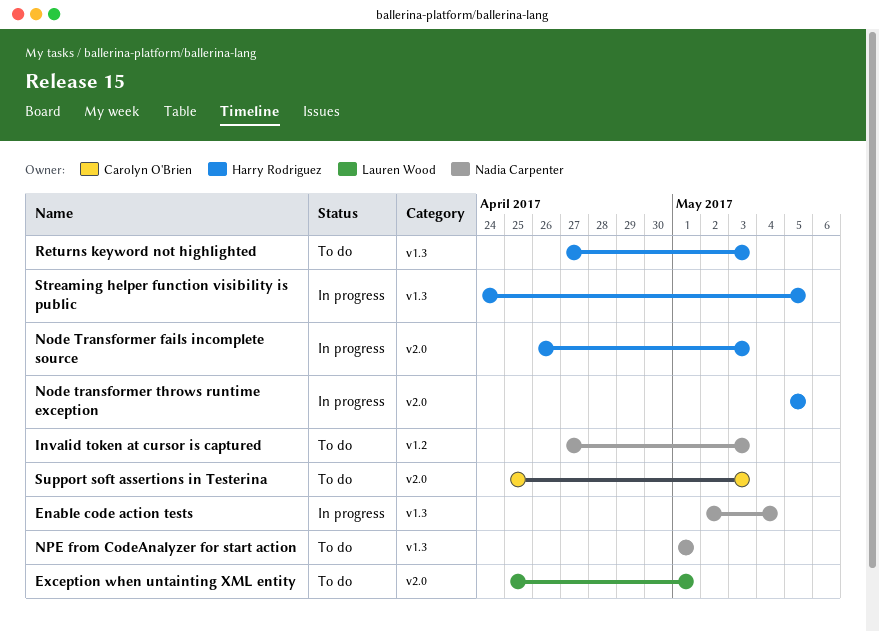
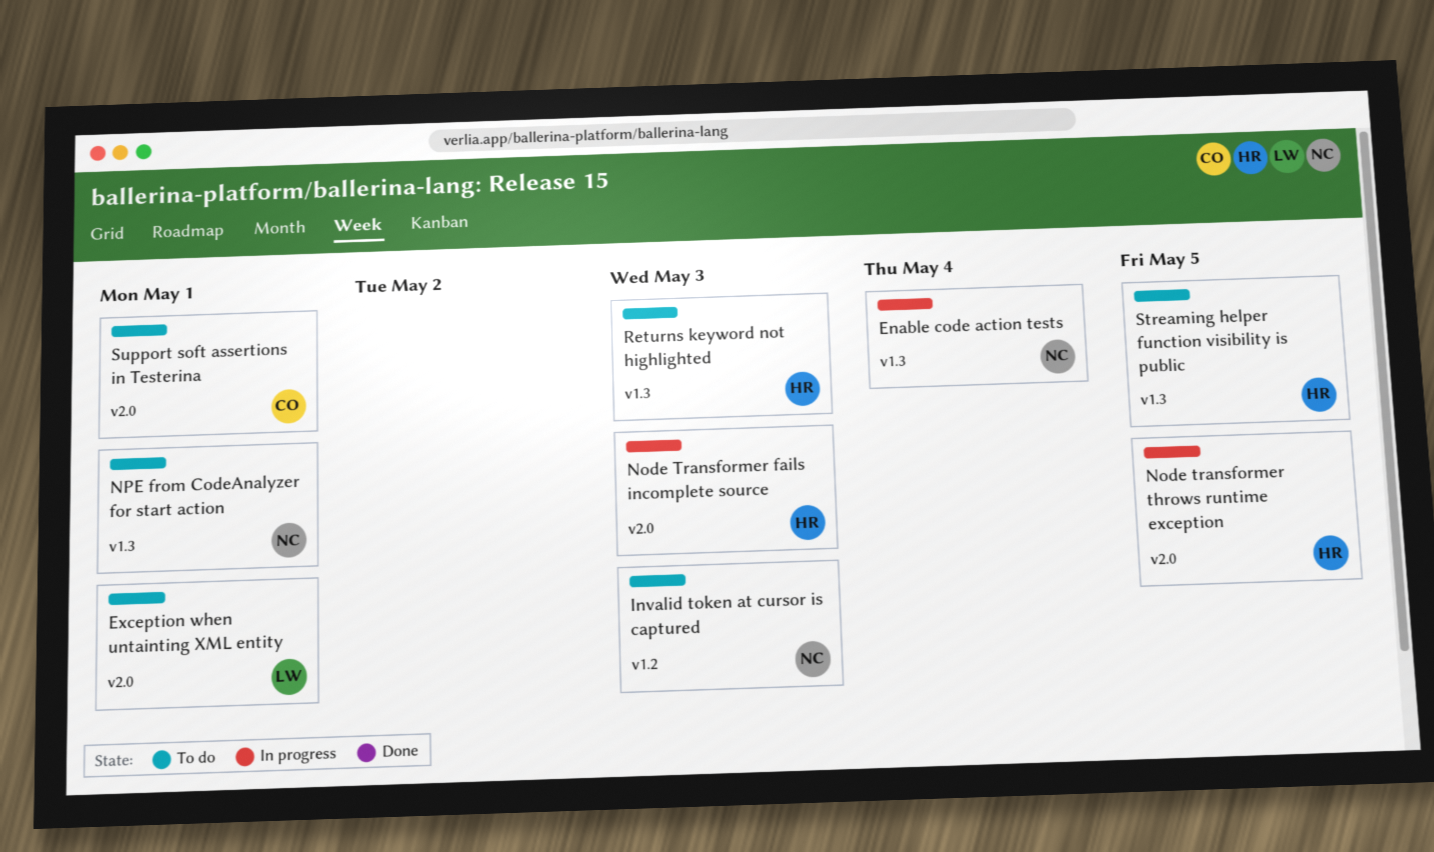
Streaming helper function visibility is public, status: In progress -> To do
Support soft assertions in Testerina, due: May 3 -> May 1

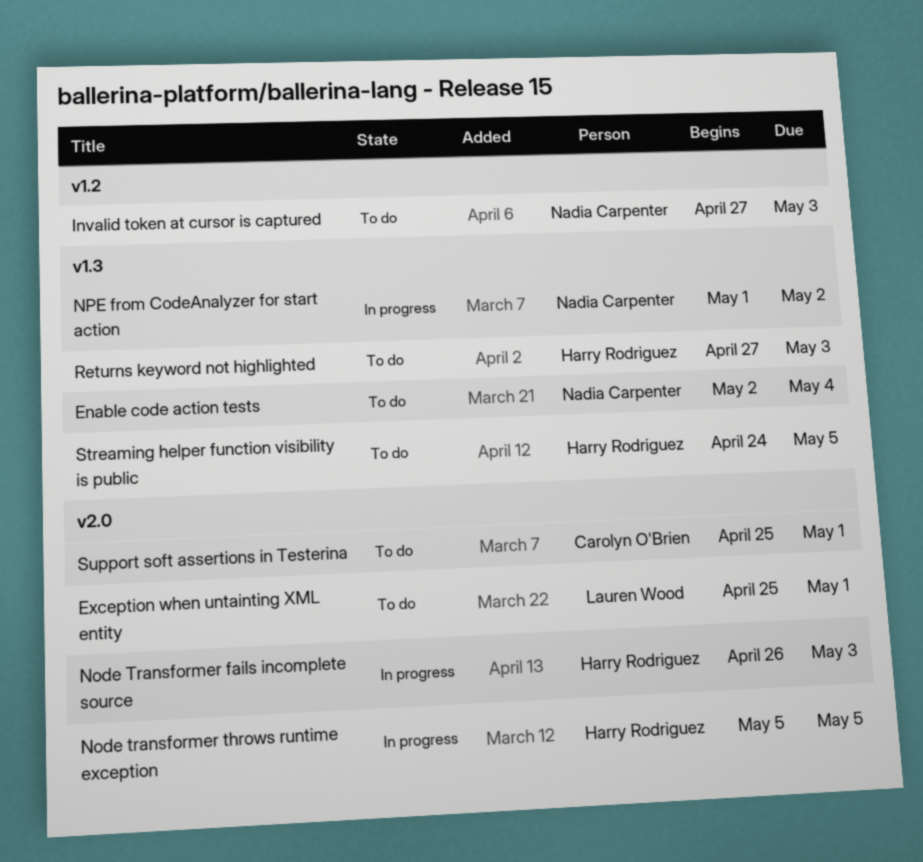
Enable code action tests, status: In progress -> To do
NPE from CodeAnalyzer for start action, status: To do -> In progress
NPE from CodeAnalyzer for start action, due: May 1 -> May 2

